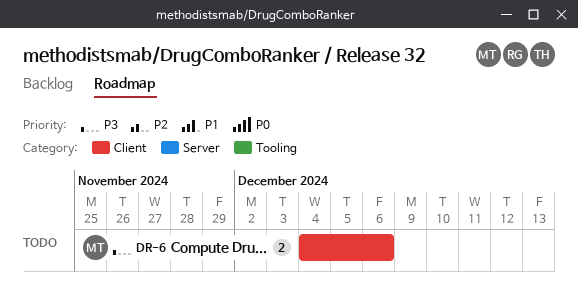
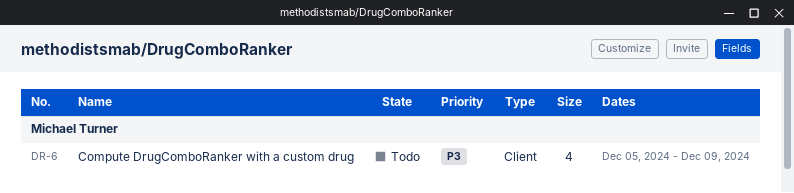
DR-6, estimate: 2 -> 4
DR-6, start: Dec 4 -> Dec 5
DR-6, due: Dec 6 -> Dec 9

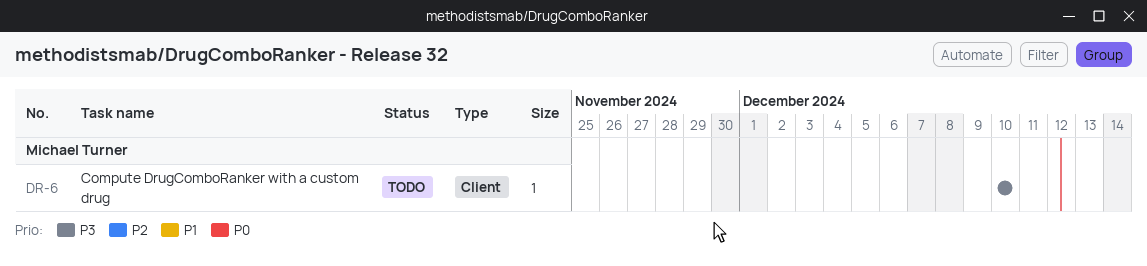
DR-6, estimate: 4 -> 1
DR-6, start: Dec 5 -> Dec 10
DR-6, due: Dec 9 -> Dec 10

